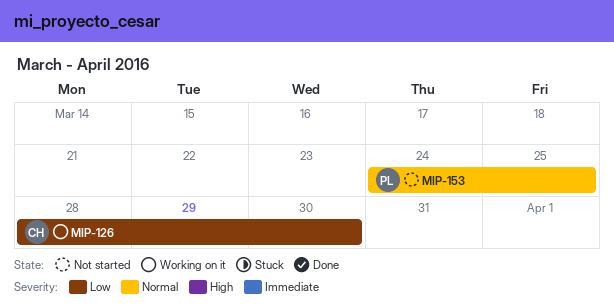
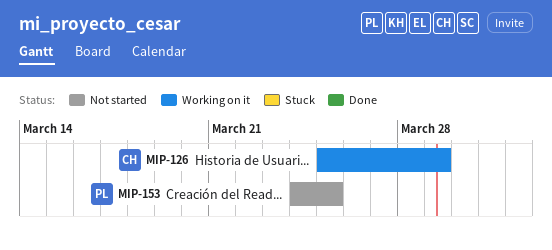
MIP-126, start: Mar 28 -> Mar 25
MIP-126, due: Mar 30 -> Mar 29

